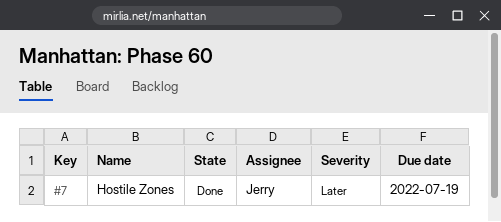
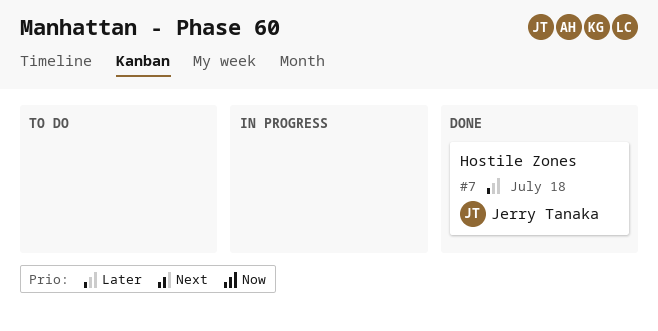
#7, due: Jul 19 -> Jul 18

